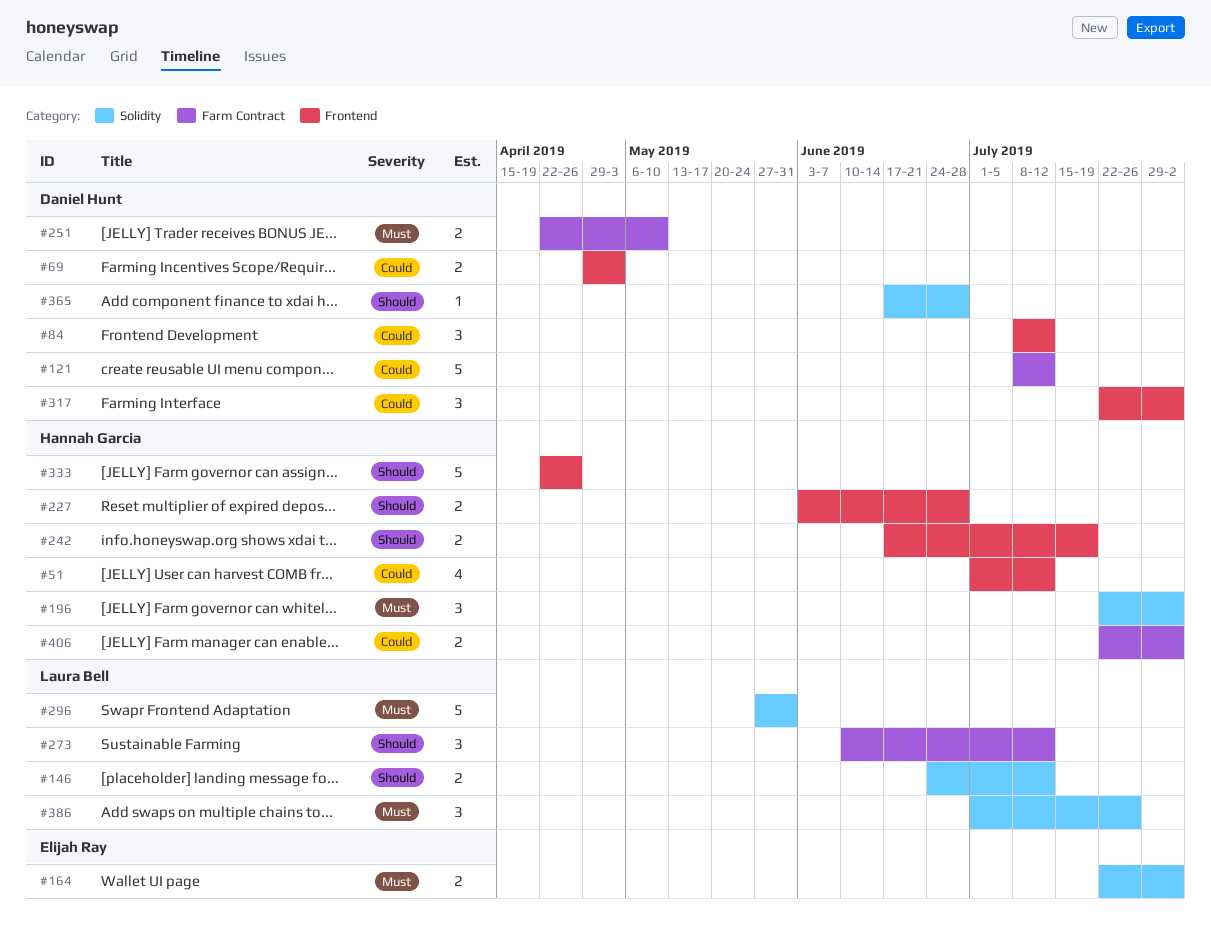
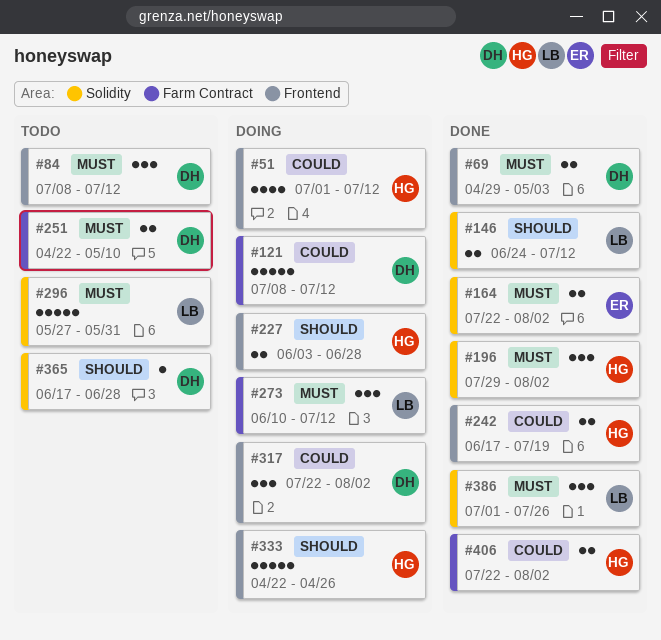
#69, priority: Could -> Must
#84, priority: Could -> Must
#196, start: Jul 22 -> Jul 29
#242, priority: Should -> Could
#273, priority: Should -> Must

